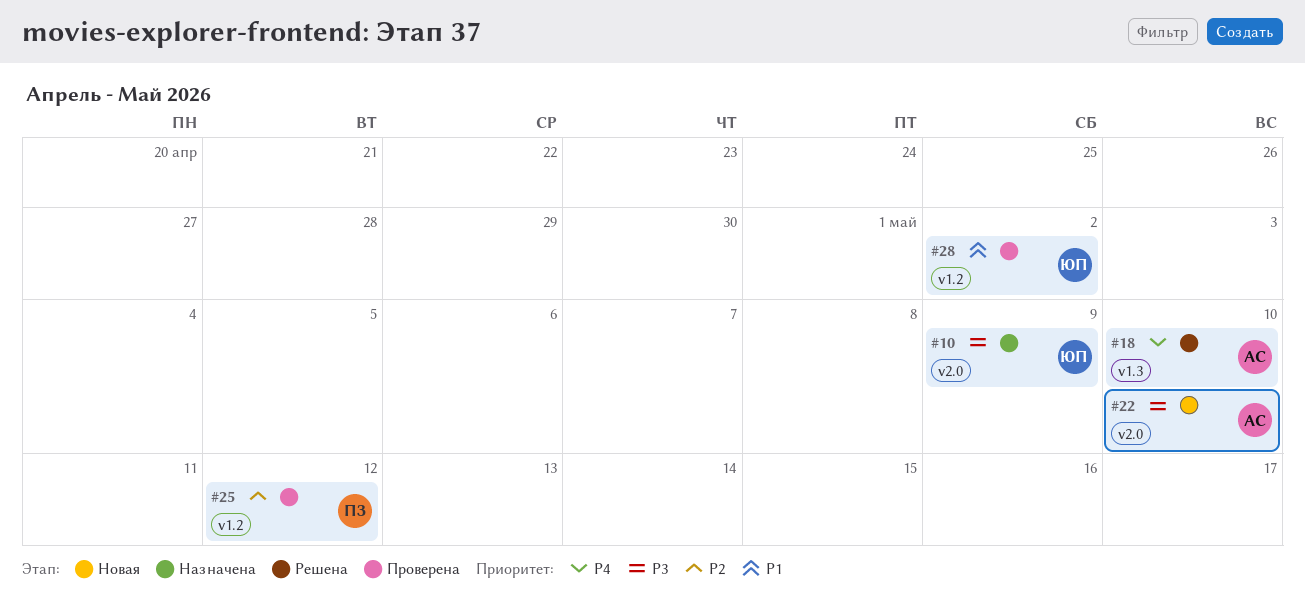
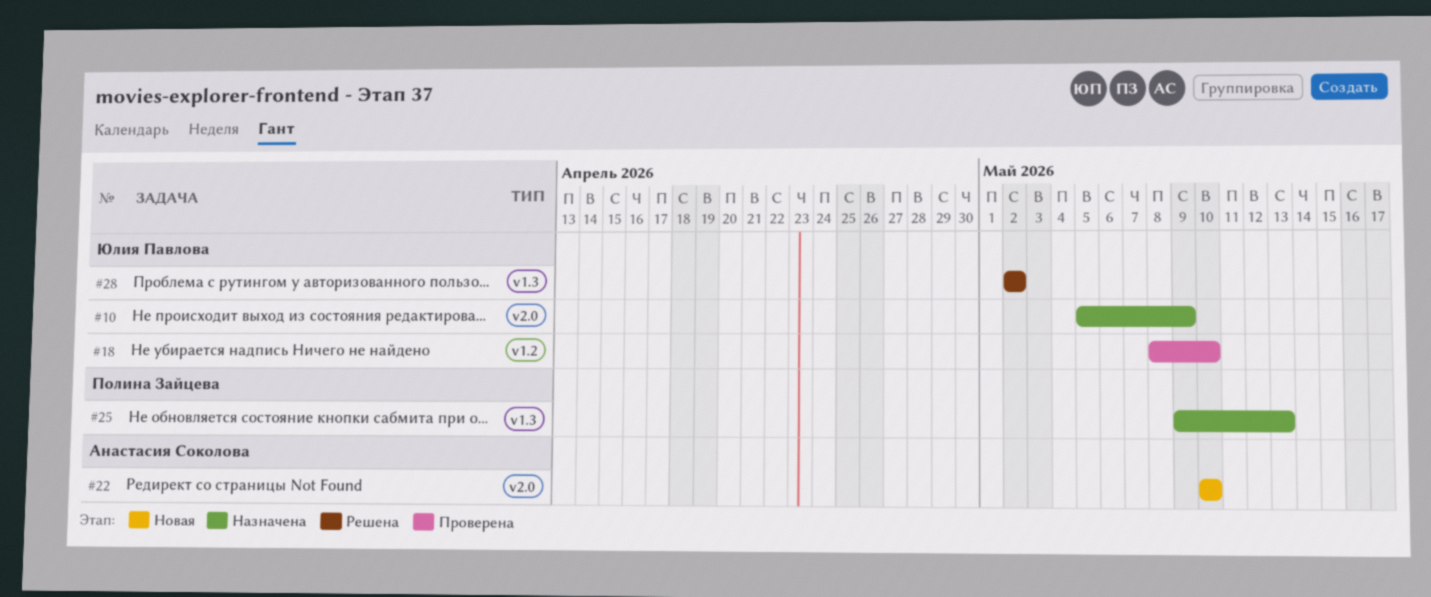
#18, status: Решена -> Проверена
#18, owner: Анастасия Соколова -> Юлия Павлова
#18, label: v1.3 -> v1.2
#25, status: Проверена -> Назначена
#25, label: v1.2 -> v1.3
#25, due: May 12 -> May 13
#28, status: Проверена -> Решена
#28, label: v1.2 -> v1.3

